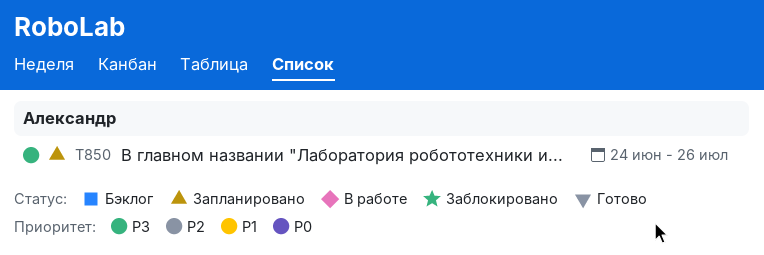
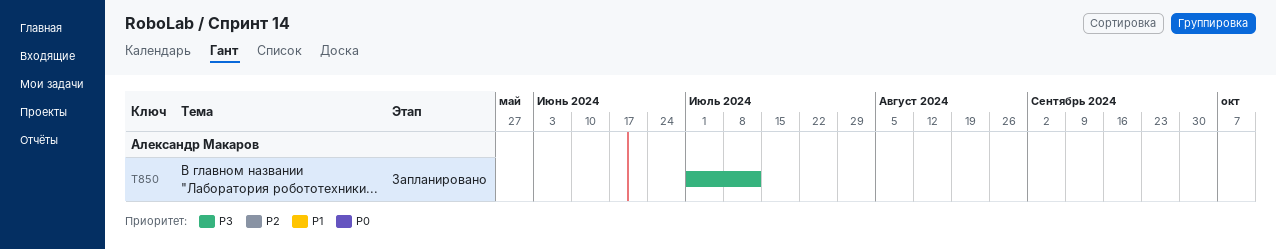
T850, start: Jun 24 -> Jul 1
T850, due: Jul 26 -> Jul 12

